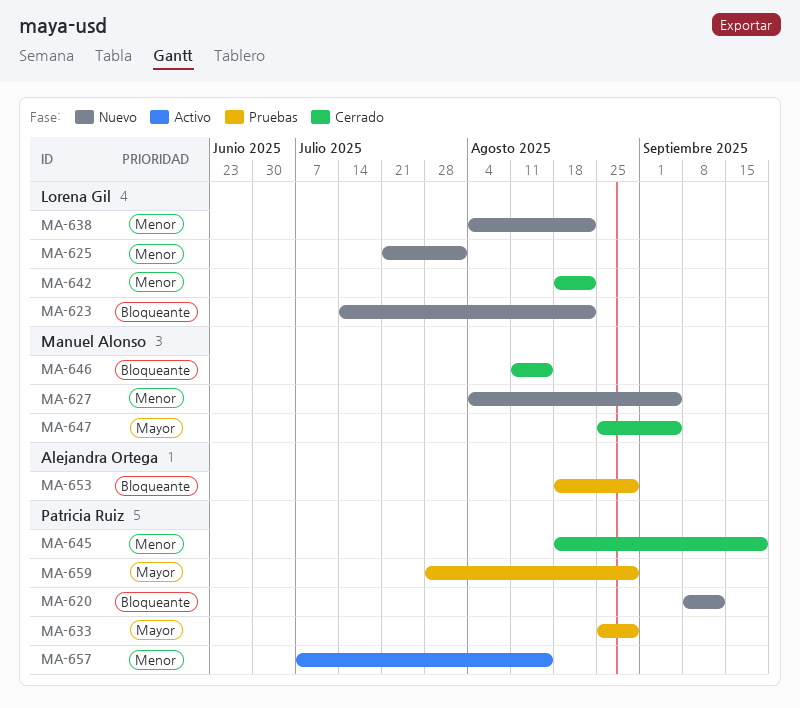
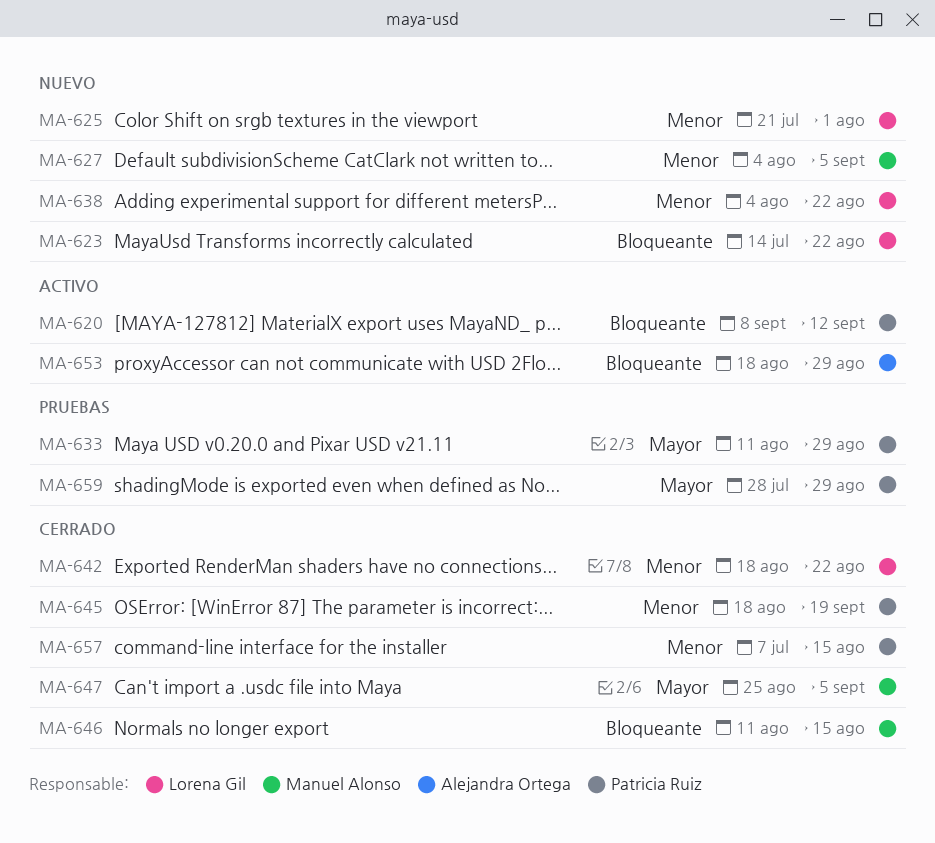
MA-620, status: Nuevo -> Activo
MA-633, start: Aug 25 -> Aug 11
MA-653, status: Pruebas -> Activo
MA-657, status: Activo -> Cerrado

